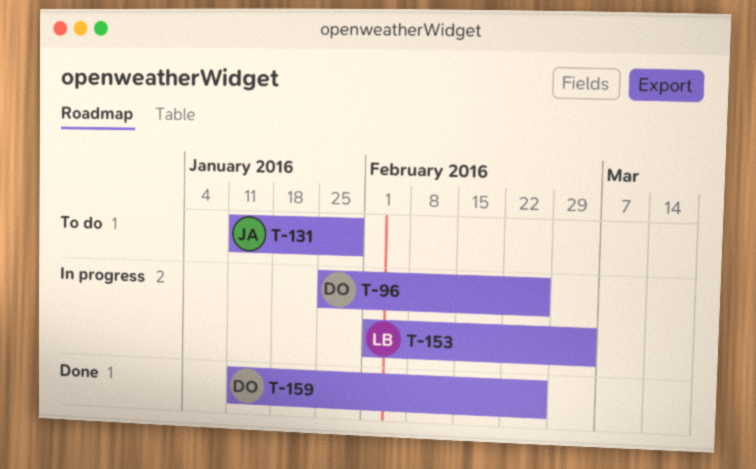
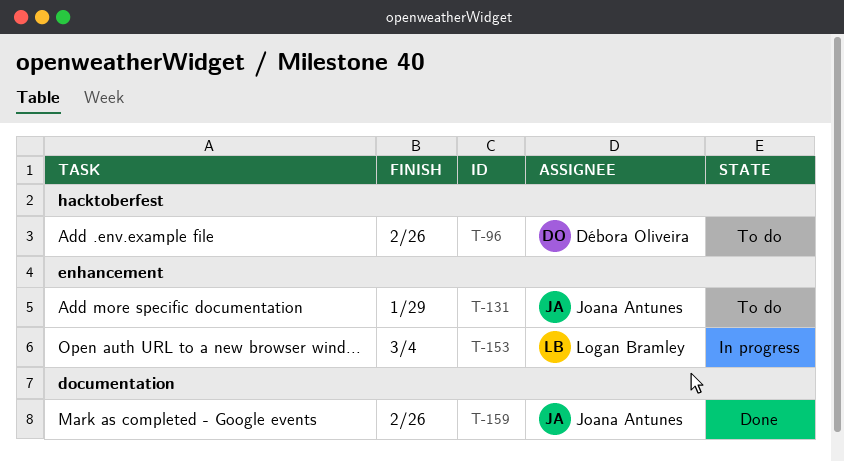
T-96, status: In progress -> To do
T-159, owner: Débora Oliveira -> Joana Antunes

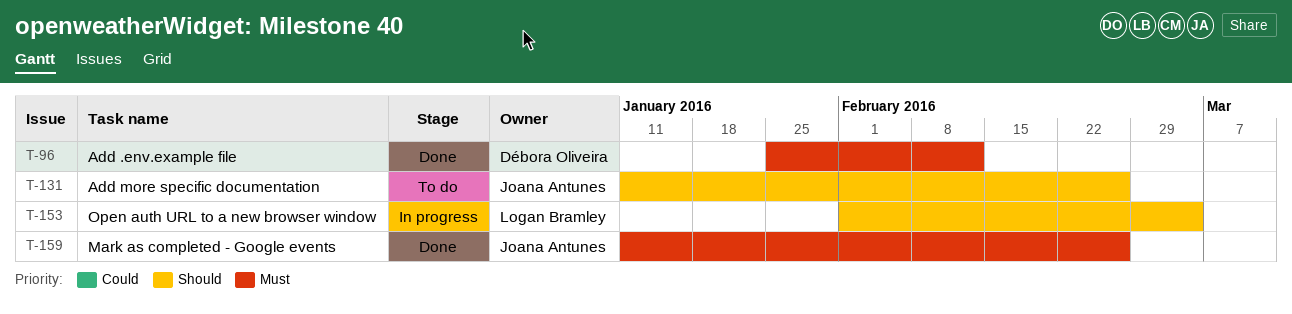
T-96, status: To do -> Done
T-96, due: Feb 26 -> Feb 12
T-131, due: Jan 29 -> Feb 26

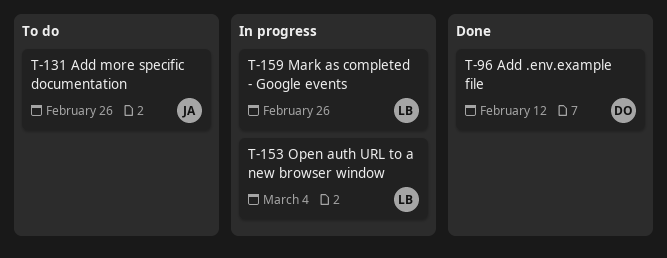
T-159, status: Done -> In progress
T-159, owner: Joana Antunes -> Logan Bramley

